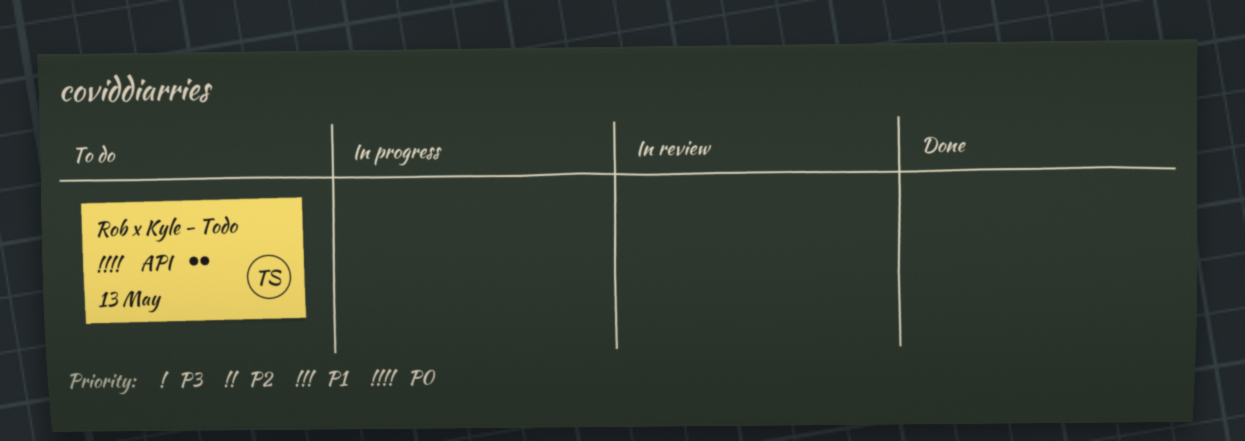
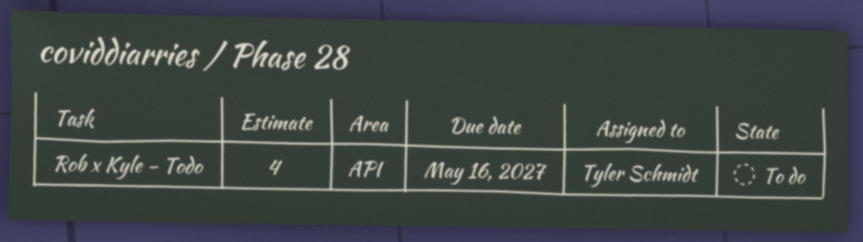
Rob x Kyle - Todo, estimate: 2 -> 4
Rob x Kyle - Todo, due: May 13 -> May 16

